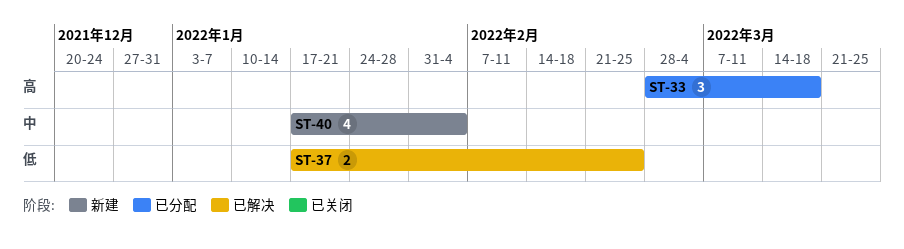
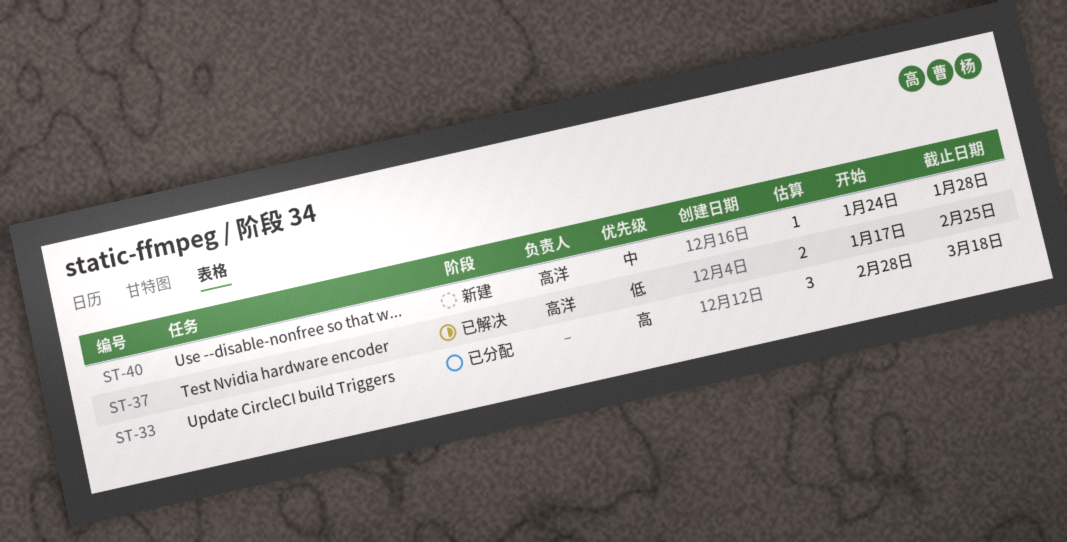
ST-40, estimate: 4 -> 1
ST-40, start: Jan 17 -> Jan 24
ST-40, due: Feb 4 -> Jan 28

